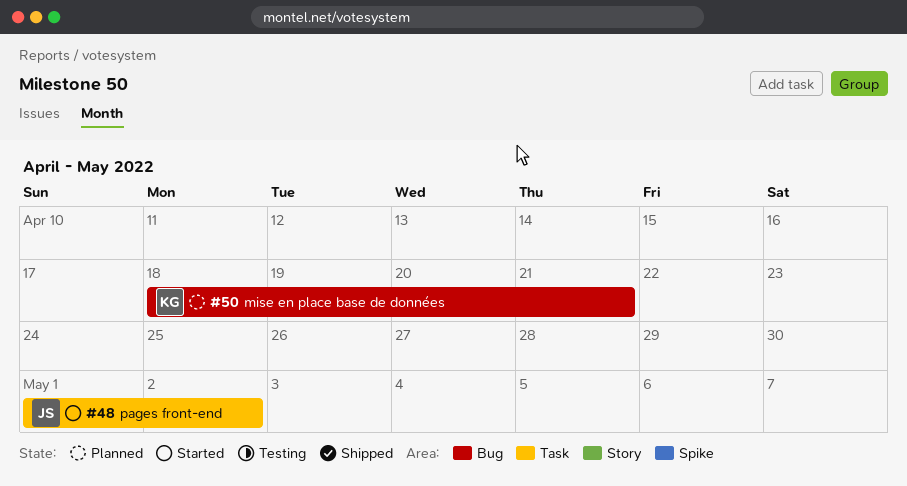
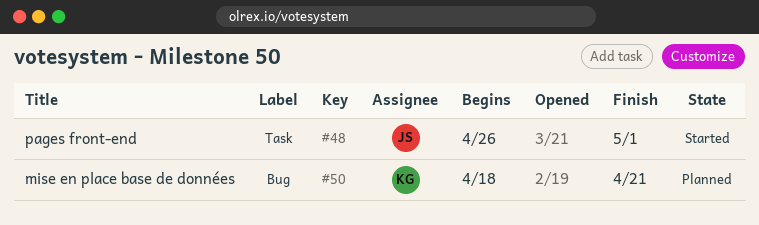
#48, start: May 1 -> Apr 26
#48, due: May 2 -> May 1

